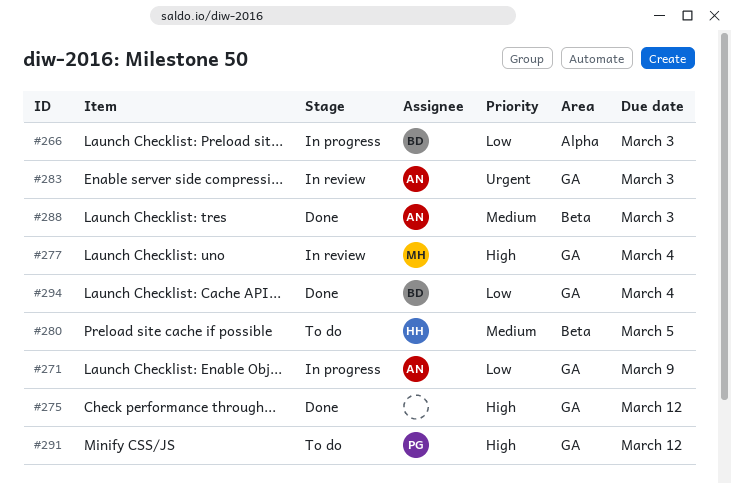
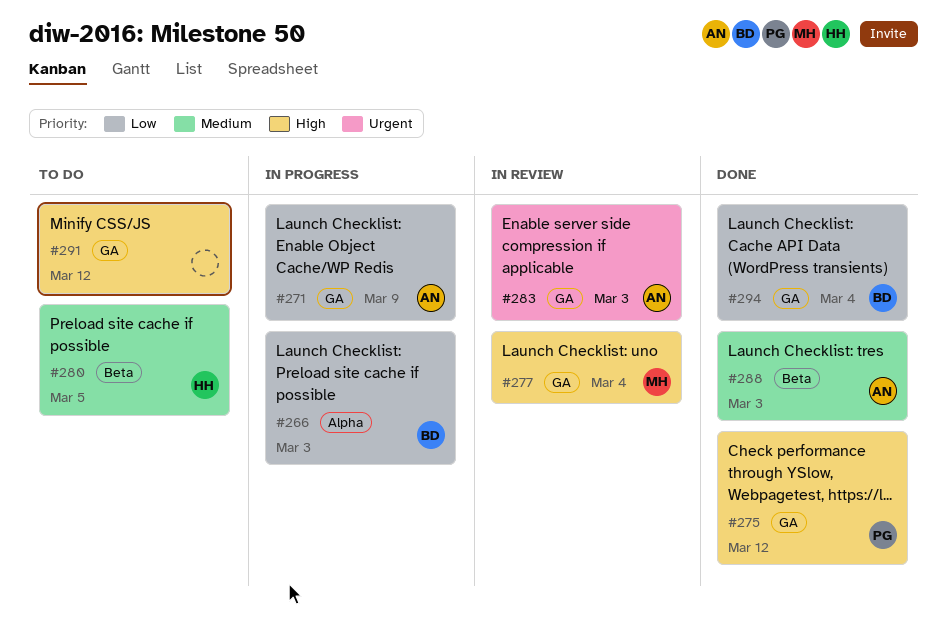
#275, owner: none -> PG
#291, owner: PG -> none

